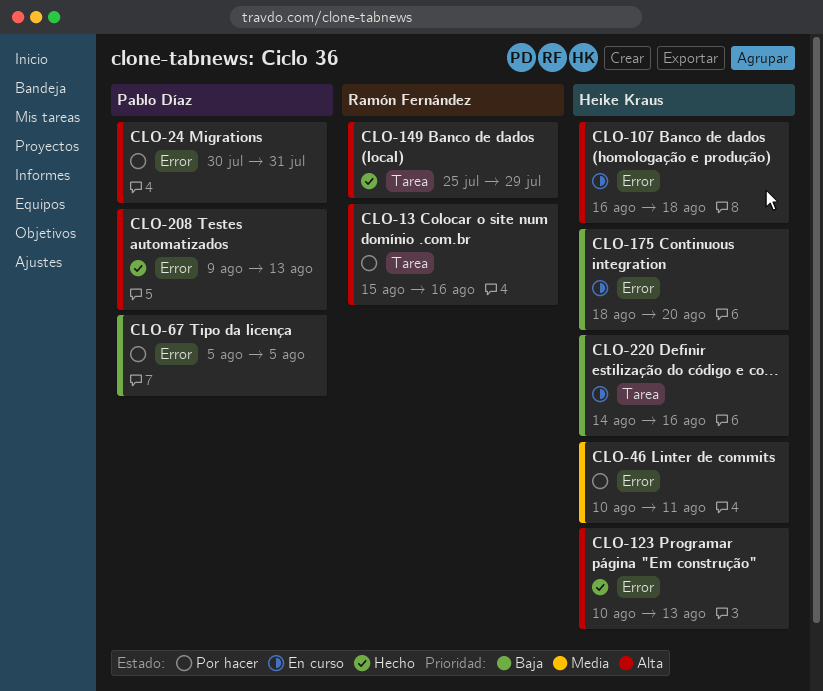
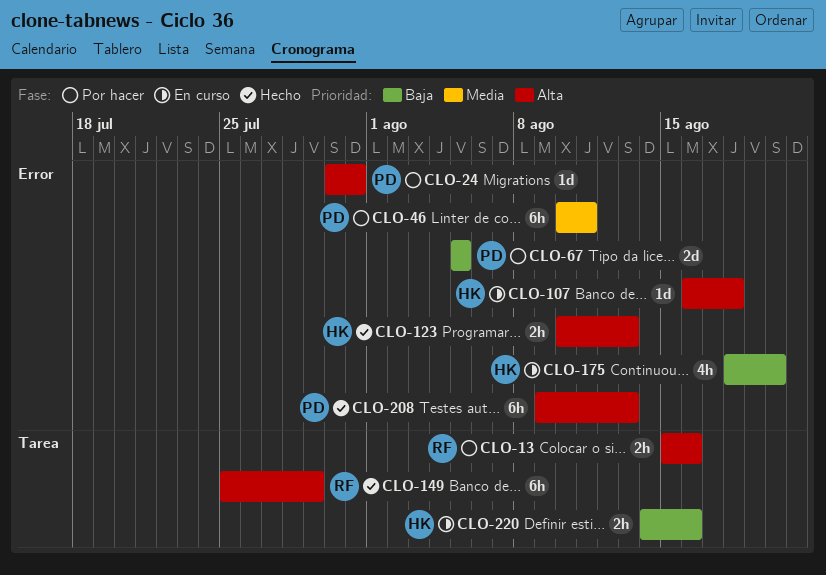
CLO-46, owner: Heike Kraus -> Pablo Díaz

